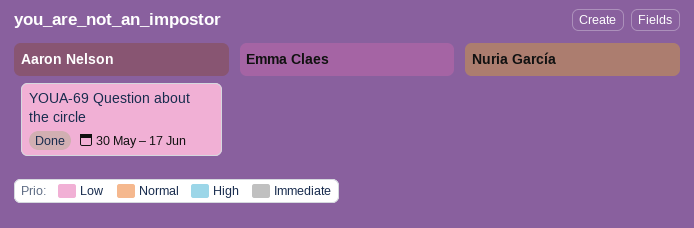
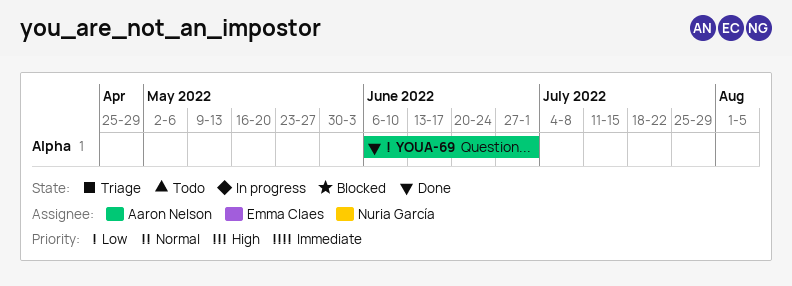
YOUA-69, start: May 30 -> Jun 6
YOUA-69, due: Jun 17 -> Jul 1

